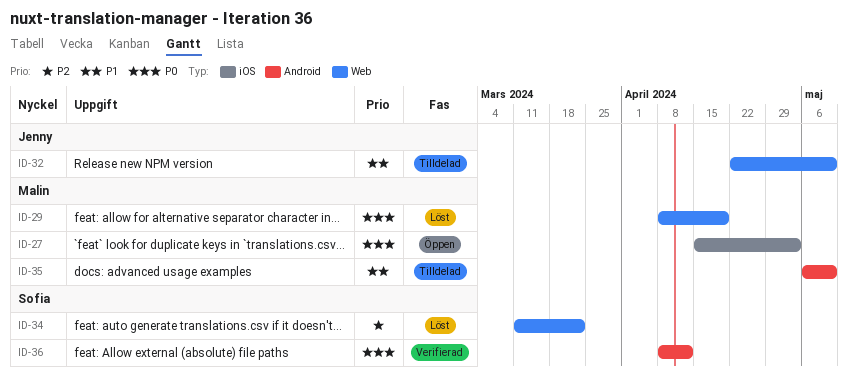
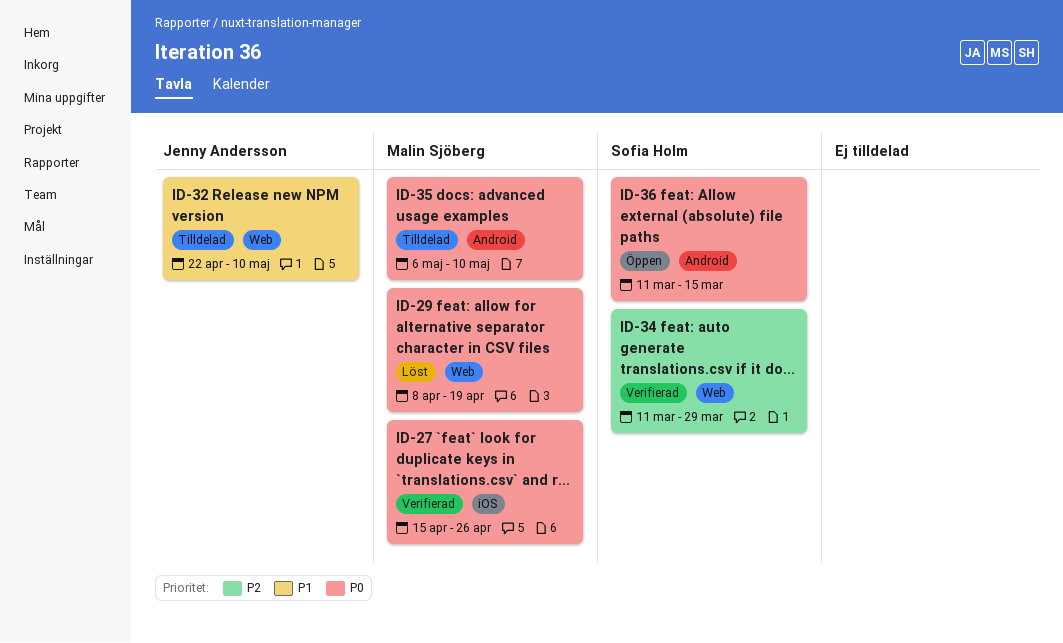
ID-27, status: Öppen -> Verifierad
ID-27, due: May 3 -> Apr 26
ID-34, status: Löst -> Verifierad
ID-34, due: Mar 22 -> Mar 29
ID-35, priority: P1 -> P0
ID-36, status: Verifierad -> Öppen
ID-36, start: Apr 8 -> Mar 11
ID-36, due: Apr 12 -> Mar 15

